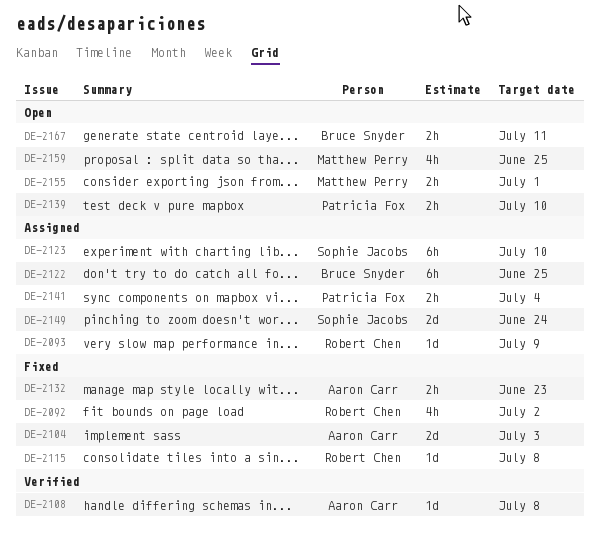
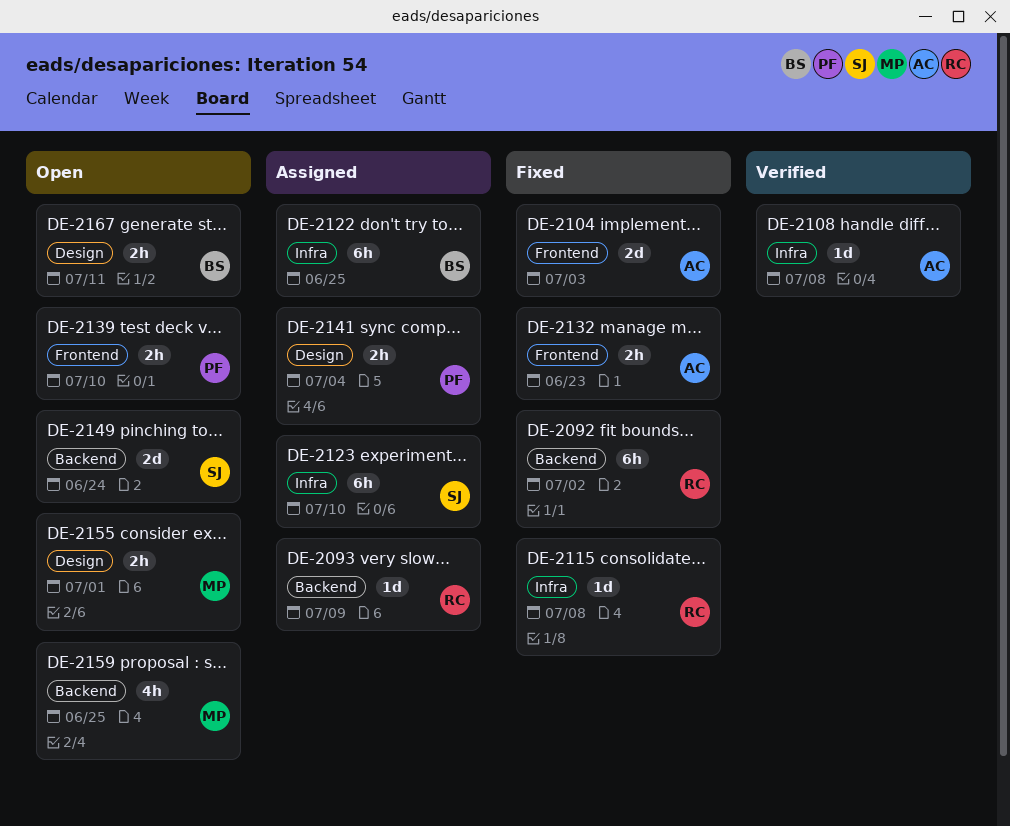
DE-2092, estimate: 4h -> 6h
DE-2149, status: Assigned -> Open

